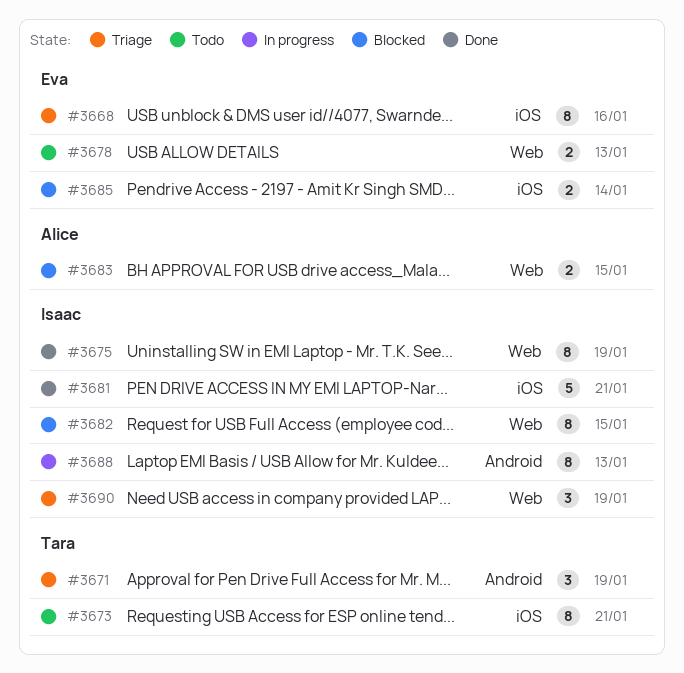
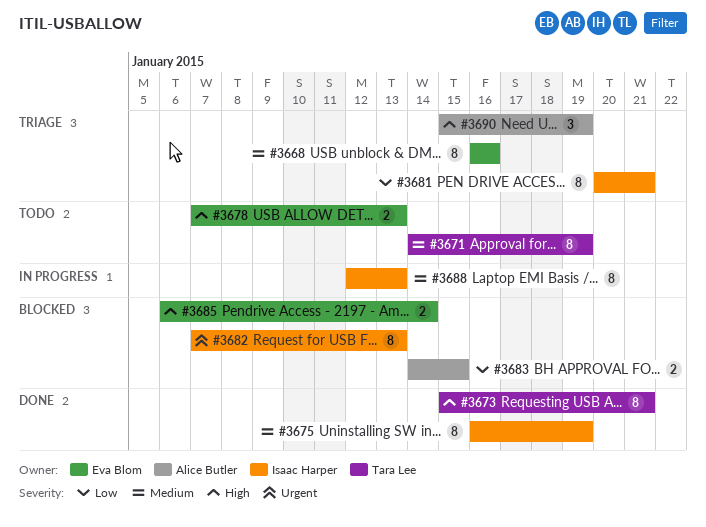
#3671, status: Triage -> Todo
#3671, estimate: 3 -> 8
#3673, status: Todo -> Done
#3681, status: Done -> Triage
#3681, estimate: 5 -> 8
#3682, due: Jan 15 -> Jan 13
#3690, owner: Isaac Harper -> Alice Butler

